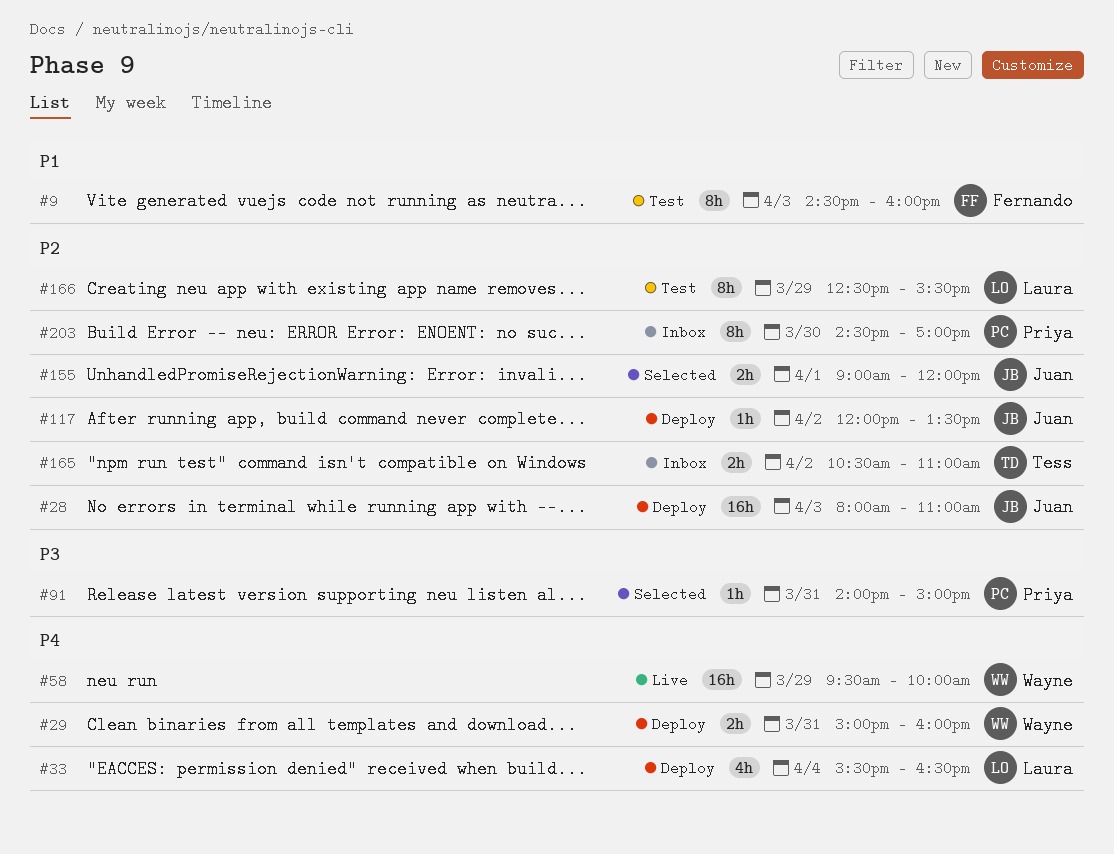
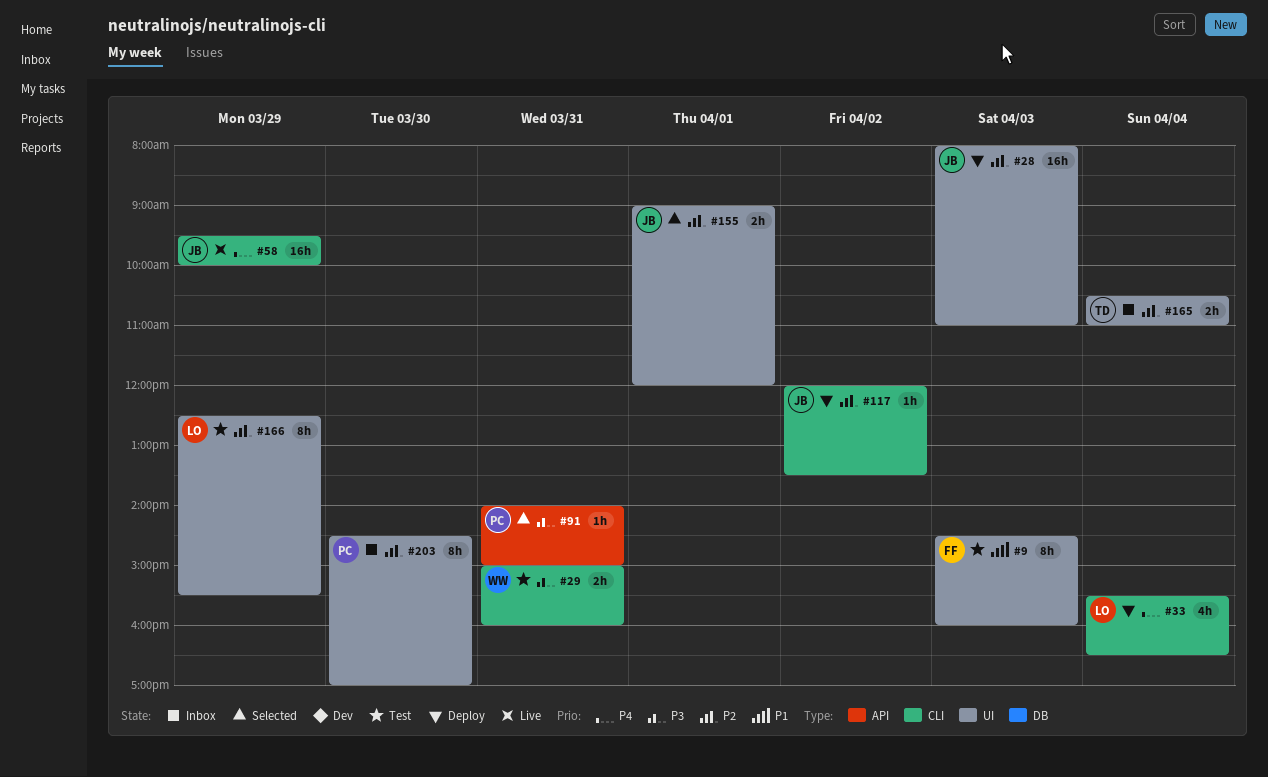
#29, status: Deploy -> Test
#29, priority: P4 -> P3
#58, owner: Wayne -> Juan
#165, day: Apr 2 -> Apr 4

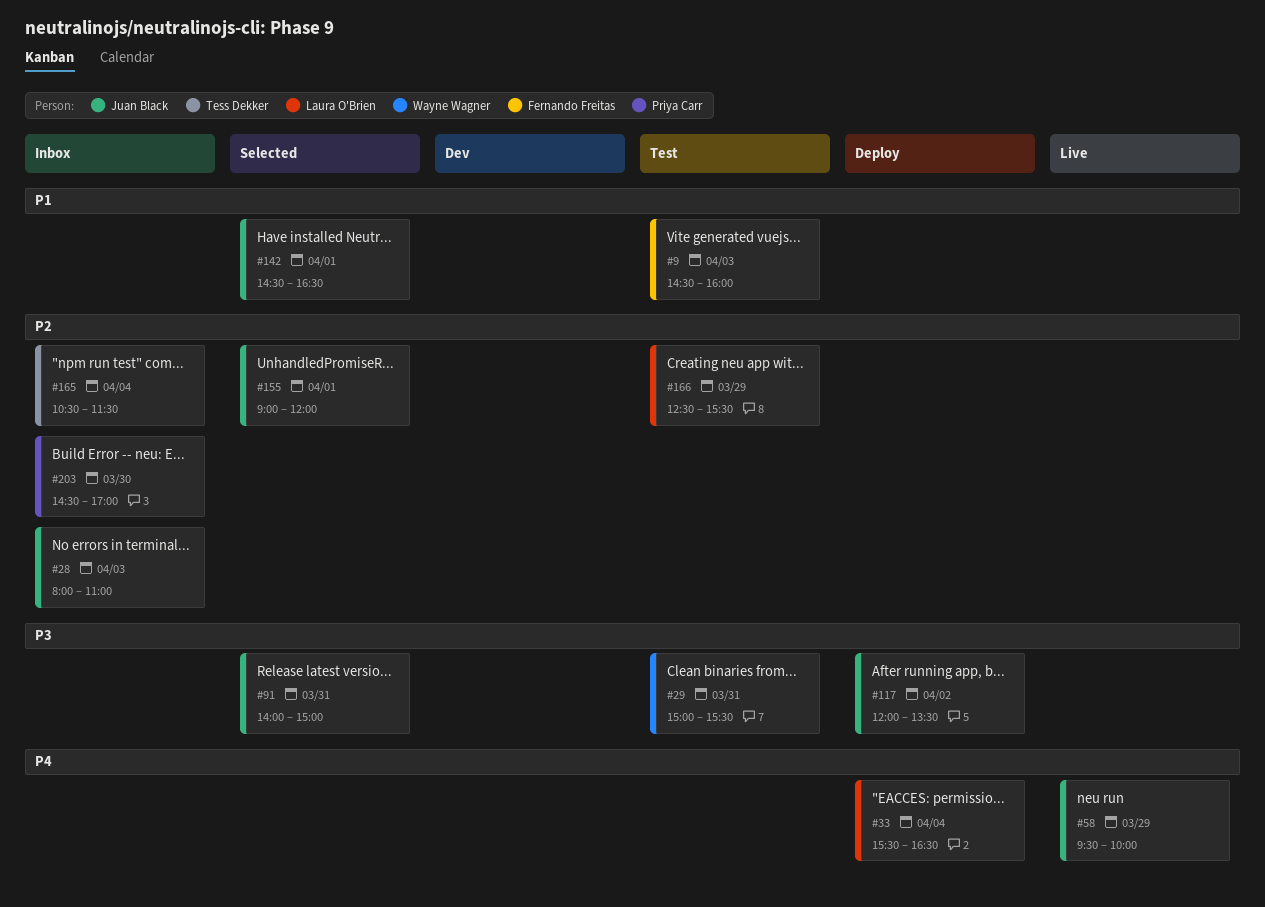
#28, status: Deploy -> Inbox
#29, ends: 16:00 -> 15:30
#91, owner: Priya Carr -> Juan Black
#117, priority: P2 -> P3
#142: none -> present
#165, ends: 11:00 -> 11:30

